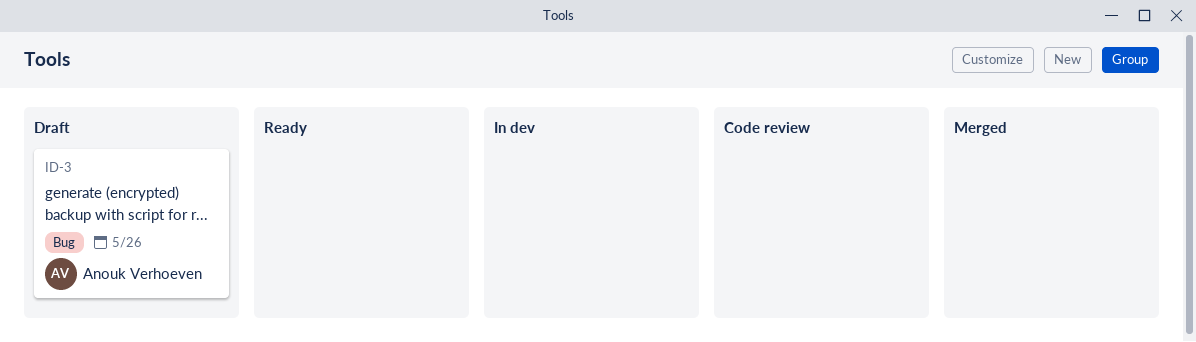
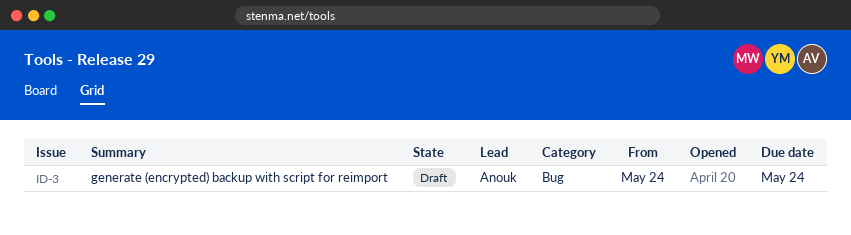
ID-3, due: May 26 -> May 24

